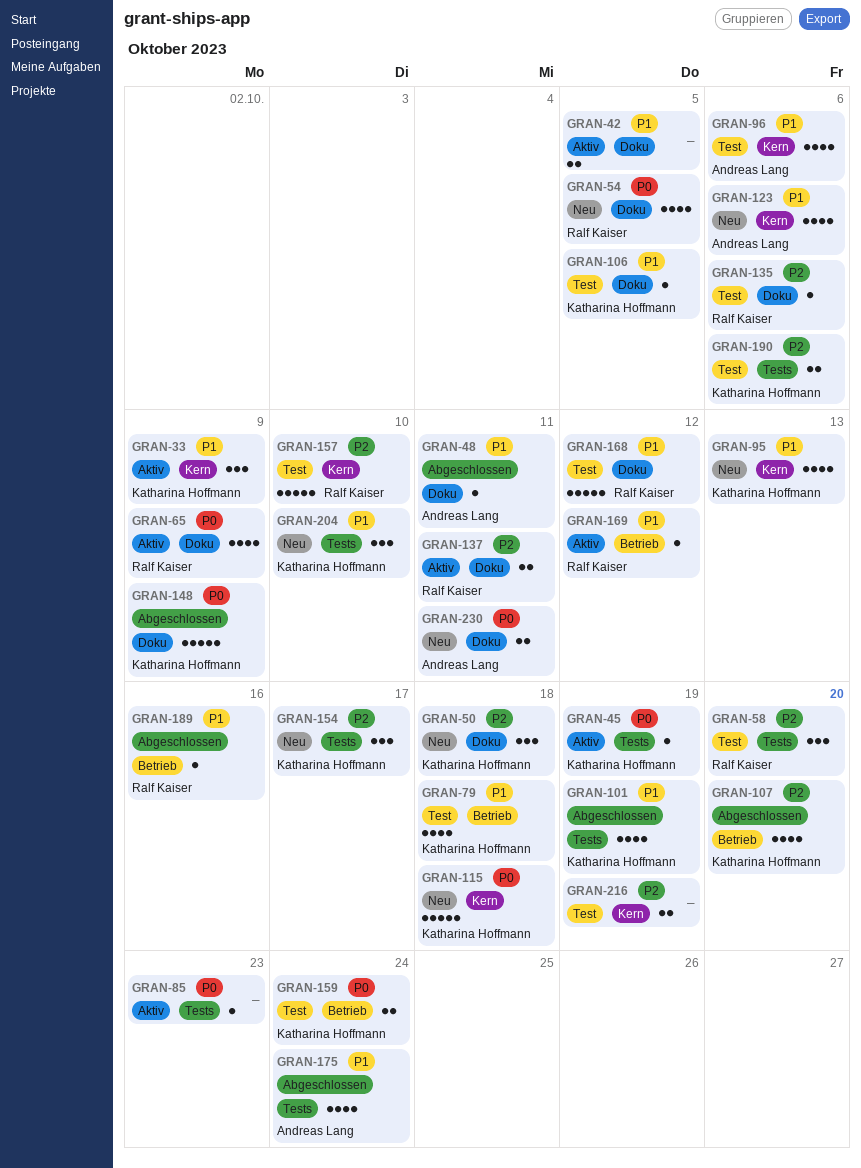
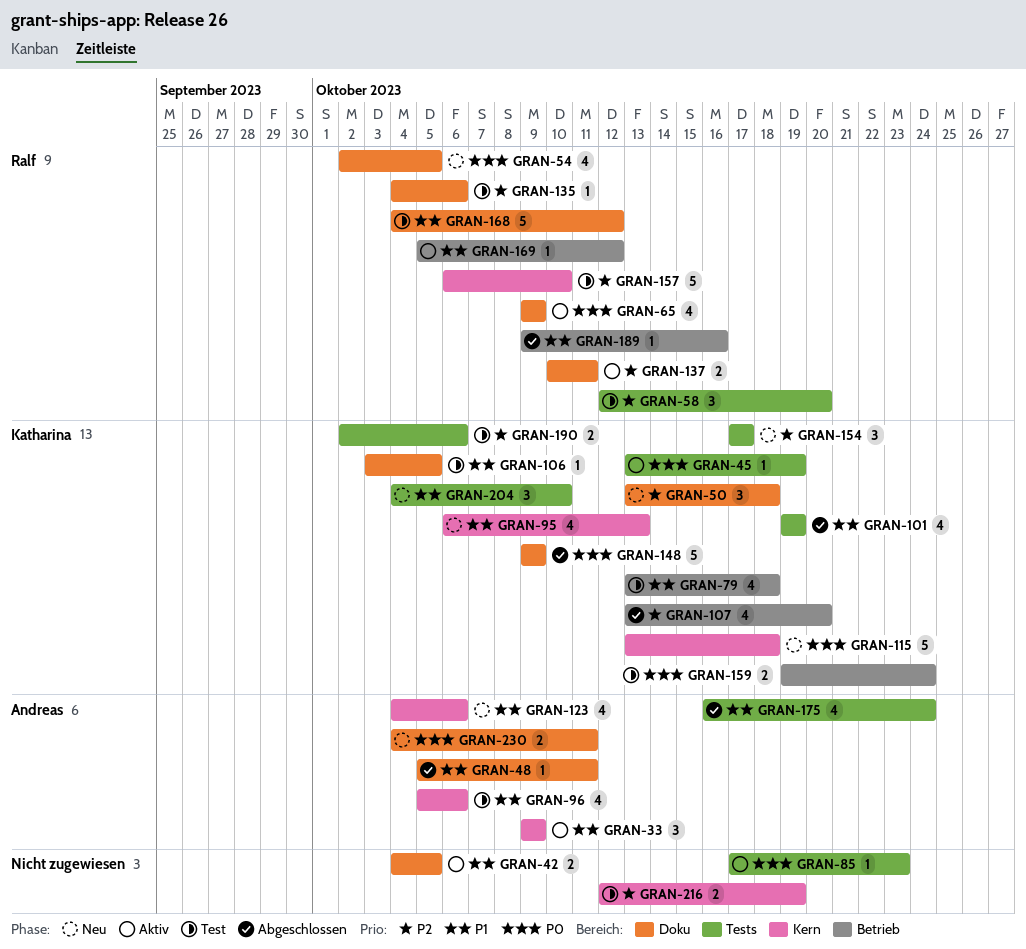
GRAN-33, owner: Katharina Hoffmann -> Andreas Lang

